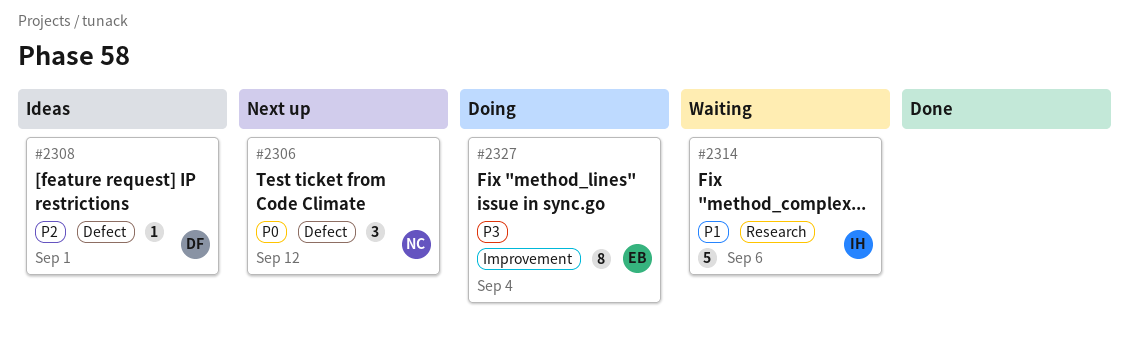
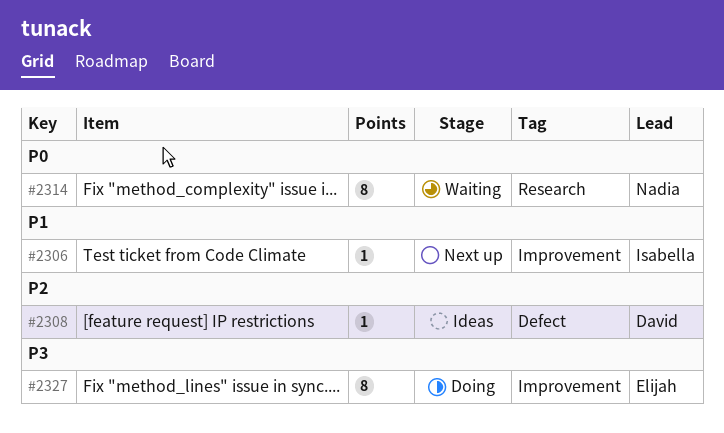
#2306, owner: Nadia -> Isabella
#2306, priority: P0 -> P1
#2306, label: Defect -> Improvement
#2306, estimate: 3 -> 1
#2314, owner: Isabella -> Nadia
#2314, priority: P1 -> P0
#2314, estimate: 5 -> 8

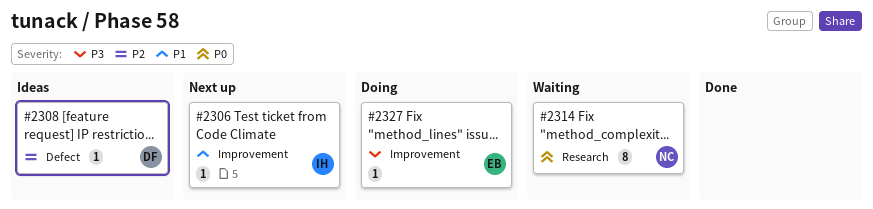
#2327, estimate: 8 -> 1

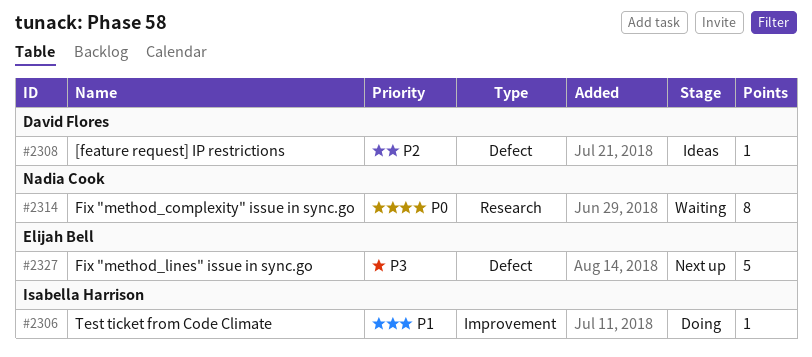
#2306, status: Next up -> Doing
#2327, status: Doing -> Next up
#2327, label: Improvement -> Defect
#2327, estimate: 1 -> 5

